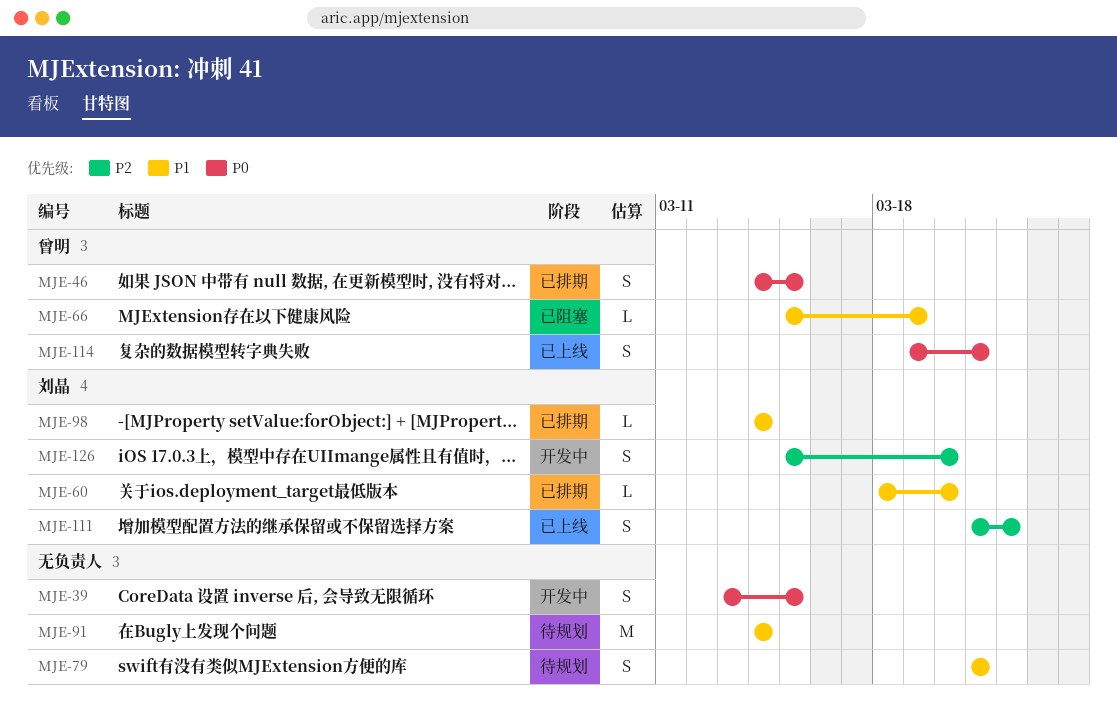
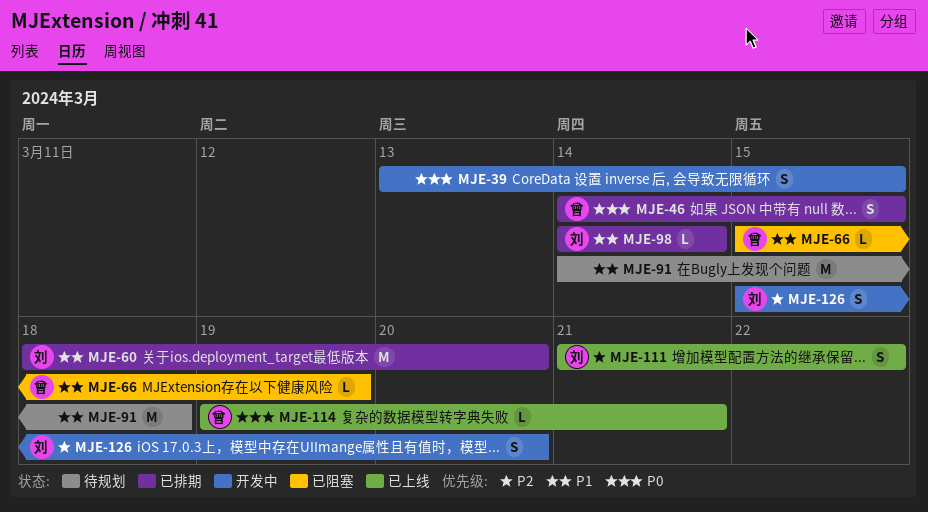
MJE-60, estimate: L -> M
MJE-79: present -> none
MJE-91, due: Mar 14 -> Mar 18
MJE-114, estimate: S -> L

